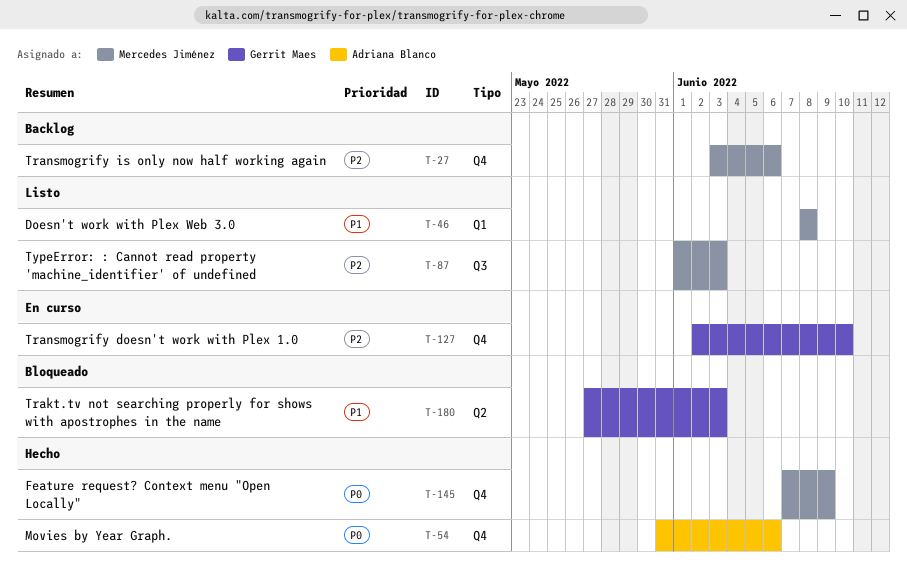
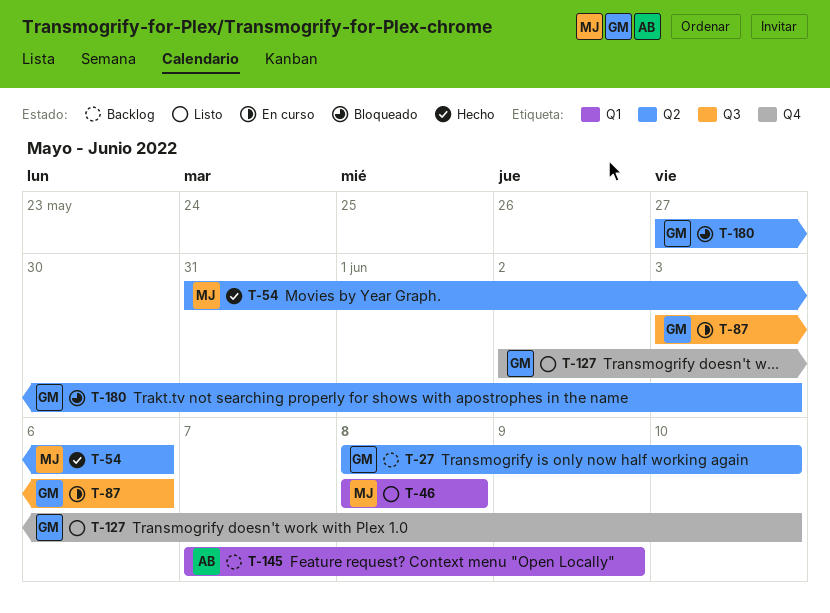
T-27, owner: Mercedes Jiménez -> Gerrit Maes
T-27, label: Q4 -> Q2
T-27, start: Jun 3 -> Jun 8
T-27, due: Jun 6 -> Jun 10
T-54, owner: Adriana Blanco -> Mercedes Jiménez
T-54, label: Q4 -> Q2
T-87, status: Listo -> En curso
T-87, owner: Mercedes Jiménez -> Gerrit Maes
T-87, start: Jun 1 -> Jun 3
T-87, due: Jun 3 -> Jun 6
T-127, status: En curso -> Listo
T-145, status: Hecho -> Backlog
T-145, owner: Mercedes Jiménez -> Adriana Blanco
T-145, label: Q4 -> Q1

